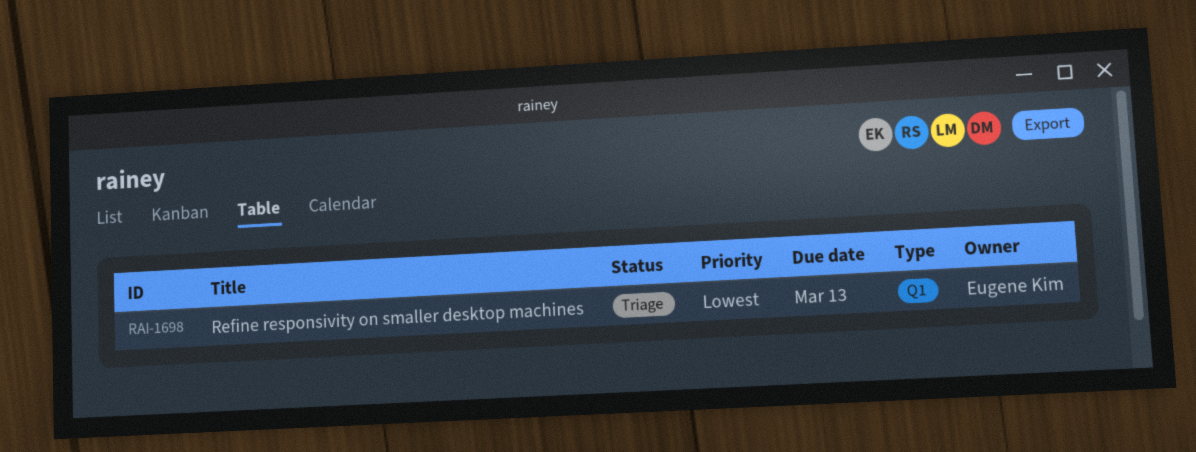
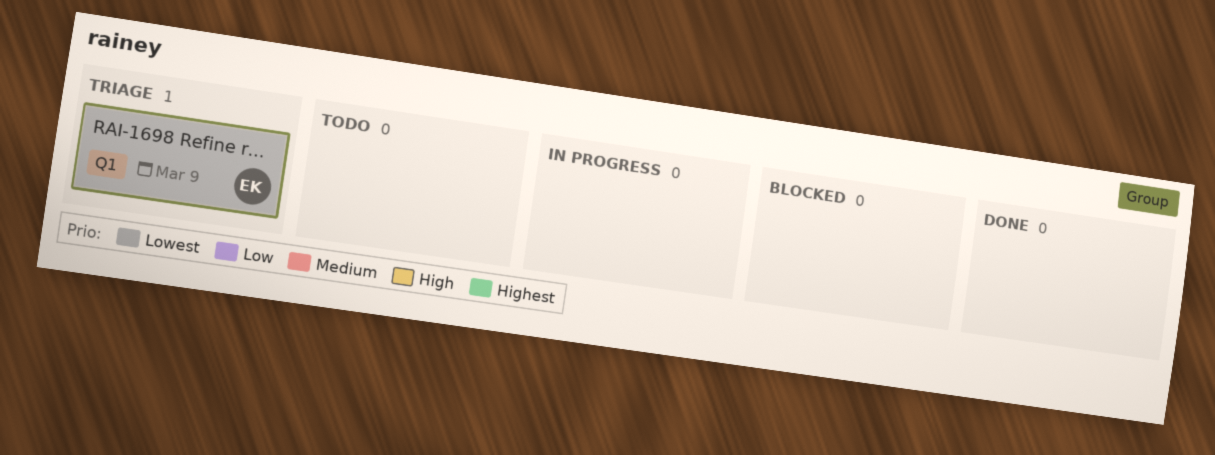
RAI-1698, due: Mar 13 -> Mar 9

